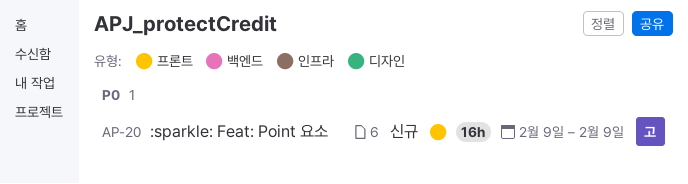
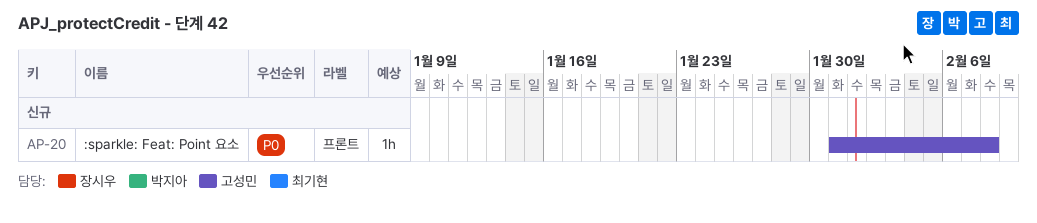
AP-20, estimate: 16h -> 1h
AP-20, start: Feb 9 -> Jan 31
AP-20, due: Feb 9 -> Feb 8

